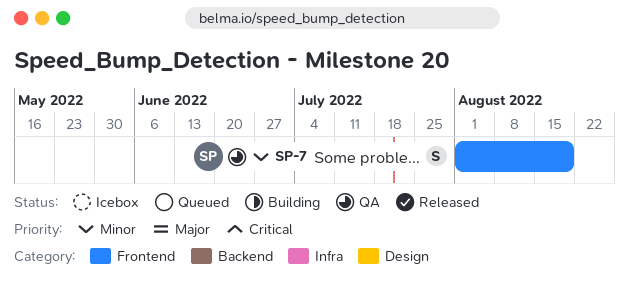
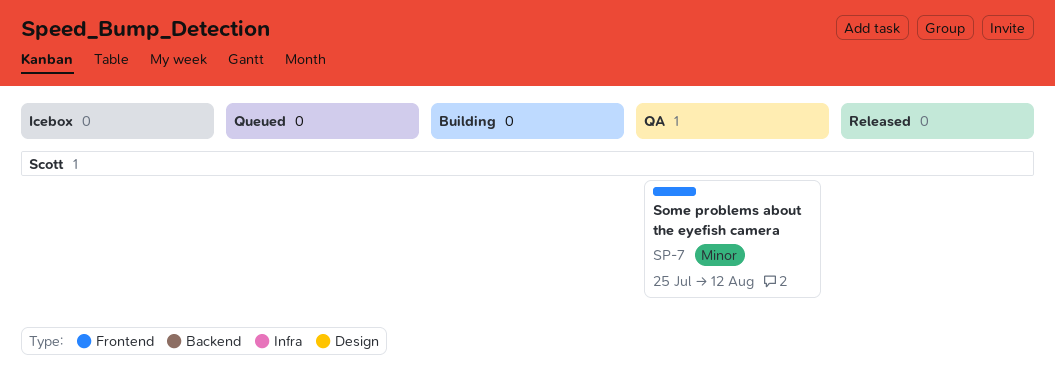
SP-7, start: Aug 1 -> Jul 25
SP-7, due: Aug 19 -> Aug 12

